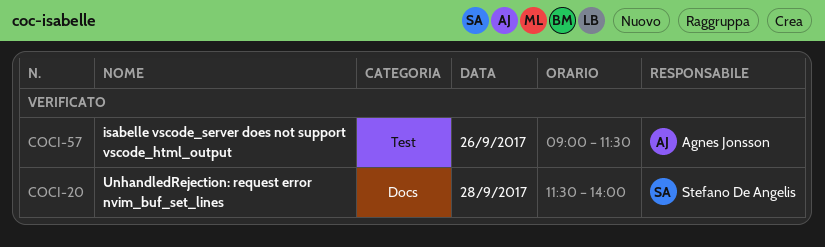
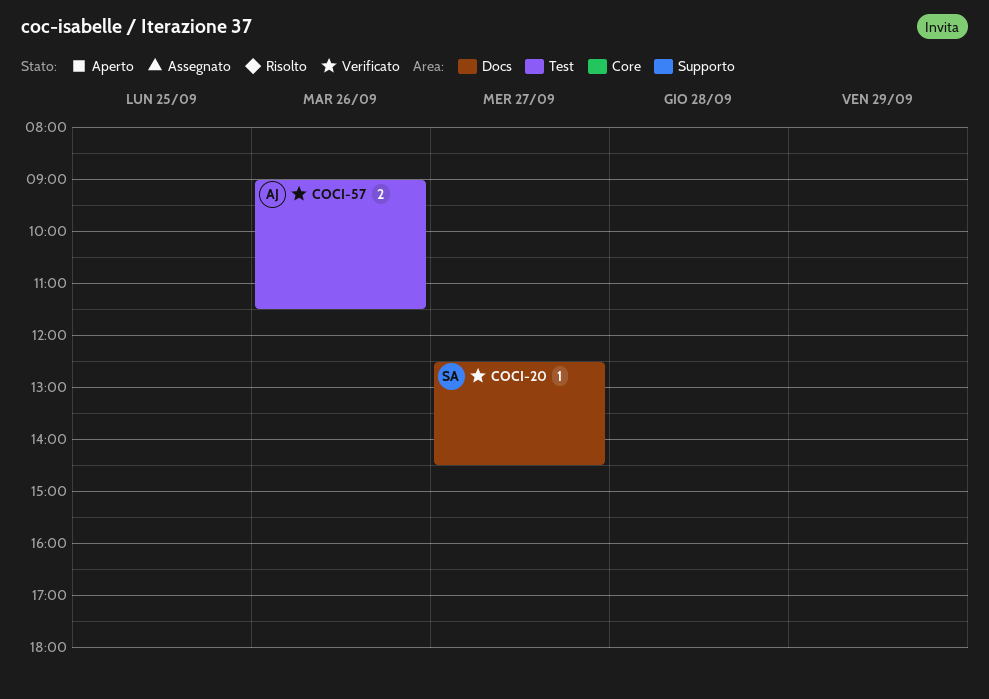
COCI-20, day: Sep 28 -> Sep 27
COCI-20, begins: 11:30 -> 12:30
COCI-20, ends: 14:00 -> 14:30

